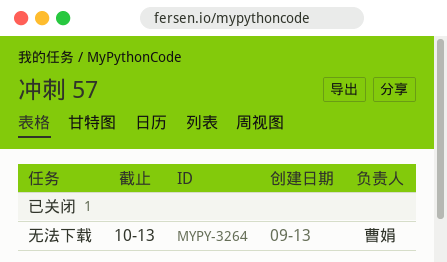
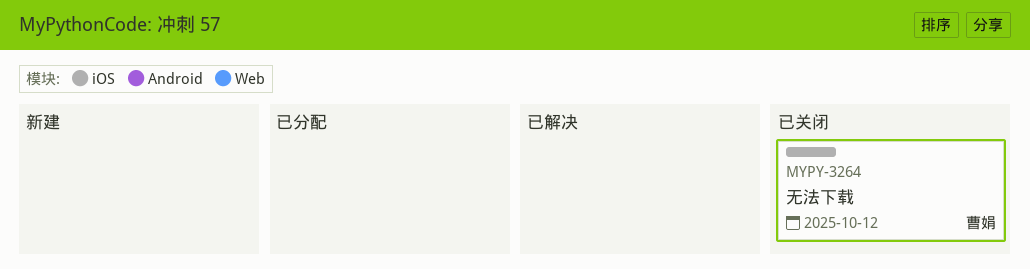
MYPY-3264, due: Oct 13 -> Oct 12

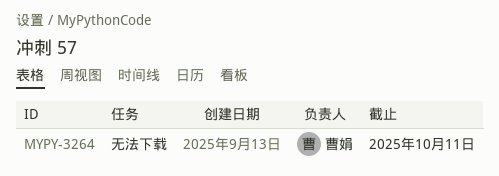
MYPY-3264, due: Oct 12 -> Oct 11

